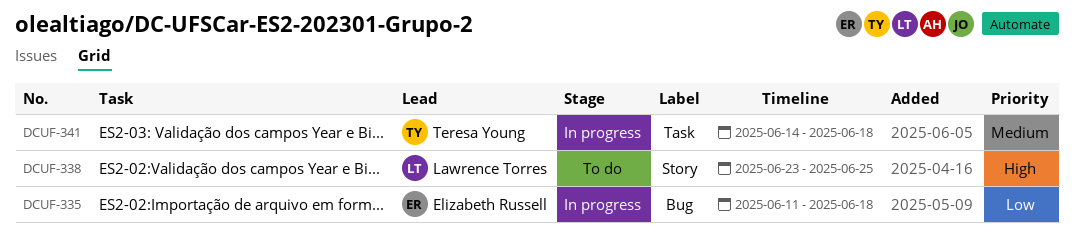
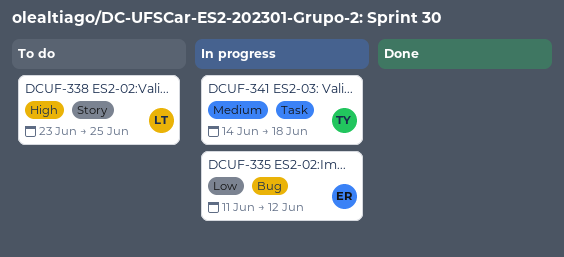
DCUF-335, due: Jun 18 -> Jun 12

